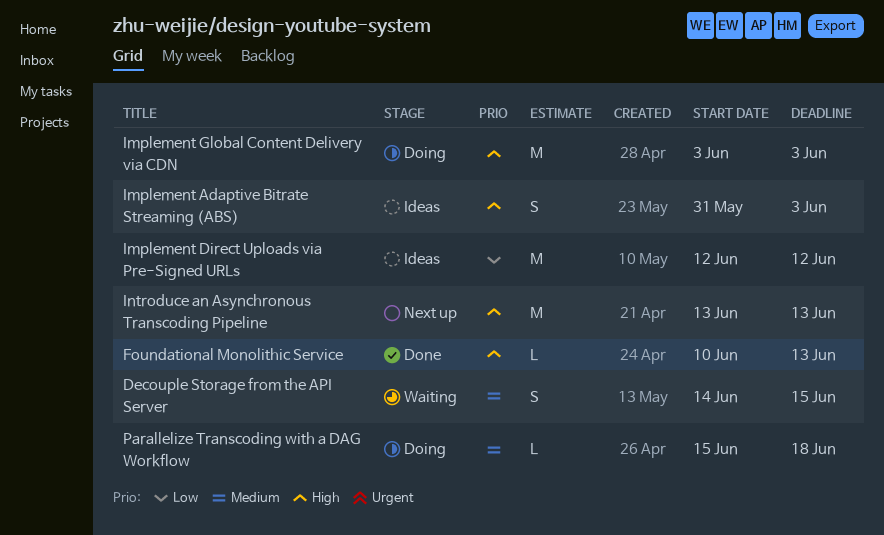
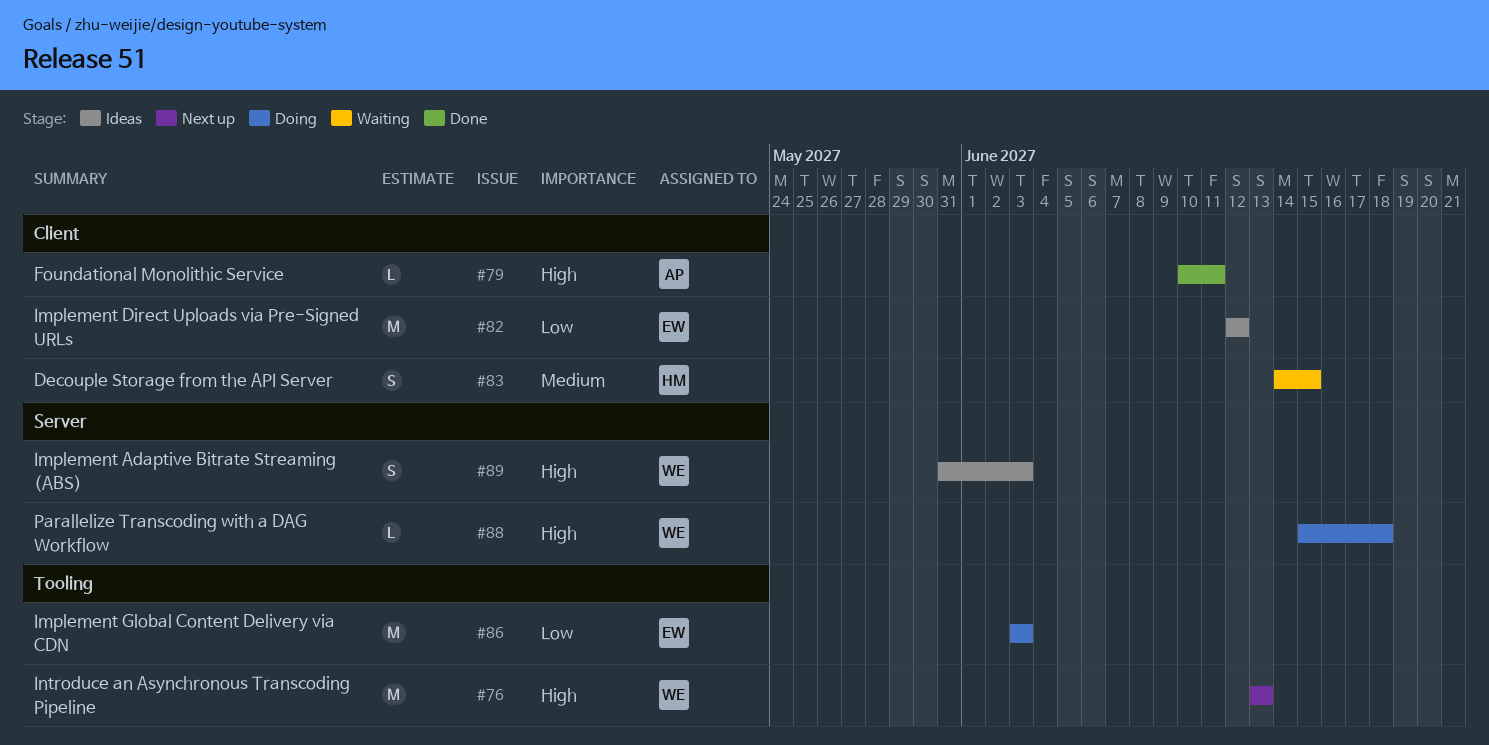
Foundational Monolithic Service, due: Jun 13 -> Jun 11
Implement Global Content Delivery via CDN, priority: High -> Low
Parallelize Transcoding with a DAG Workflow, priority: Medium -> High

